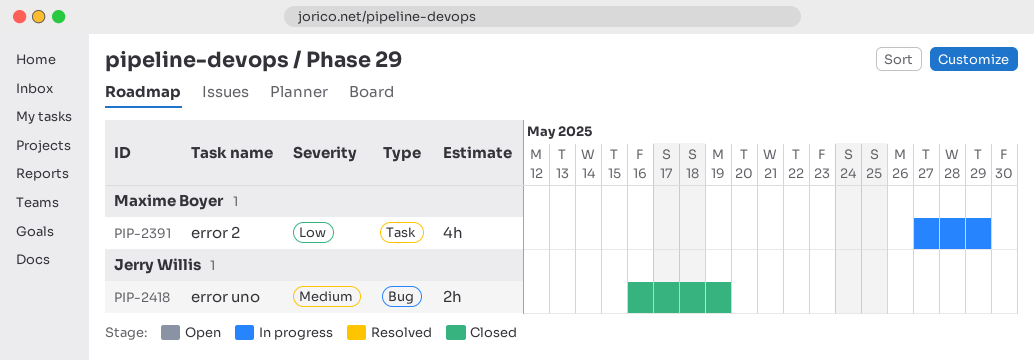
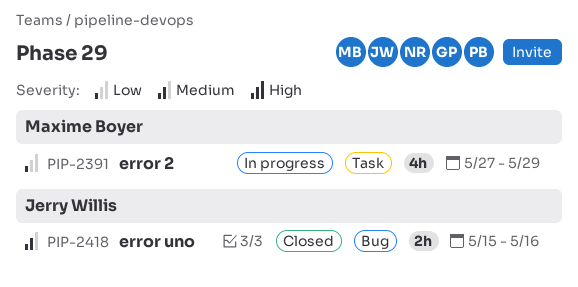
PIP-2418, start: May 16 -> May 15
PIP-2418, due: May 19 -> May 16

